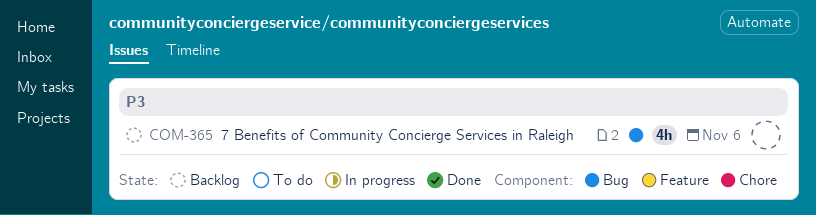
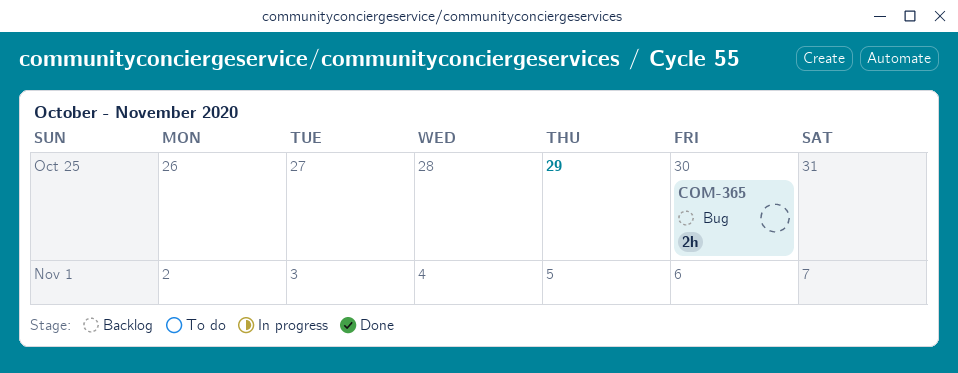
COM-365, estimate: 4h -> 2h
COM-365, due: Nov 6 -> Oct 30

